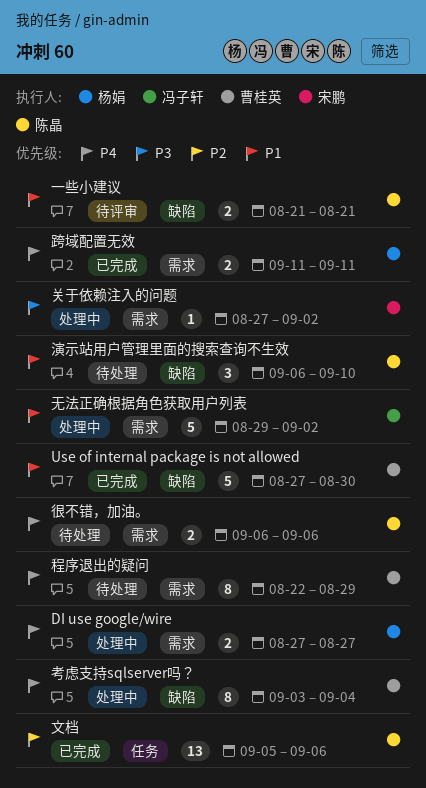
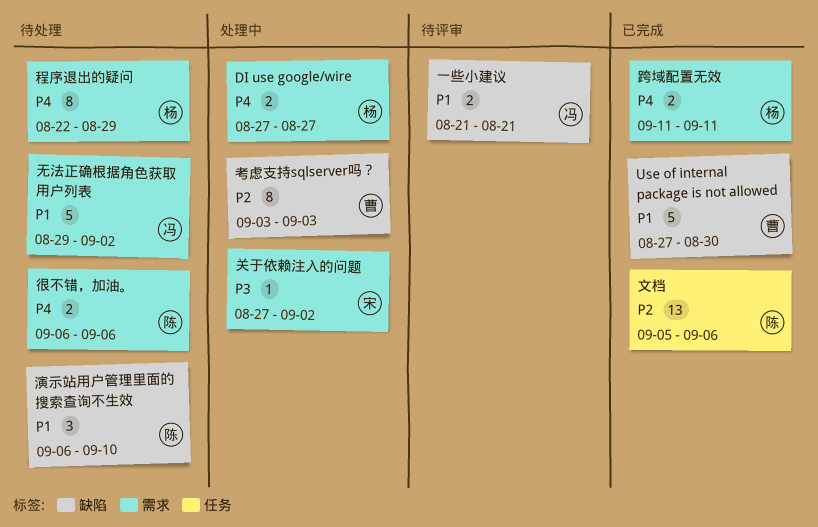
一些小建议, owner: 陈晶 -> 冯子轩
无法正确根据角色获取用户列表, status: 处理中 -> 待处理
程序退出的疑问, owner: 曹桂英 -> 杨娟
考虑支持sqlserver吗？, priority: P4 -> P2
考虑支持sqlserver吗？, due: Sep 4 -> Sep 3

